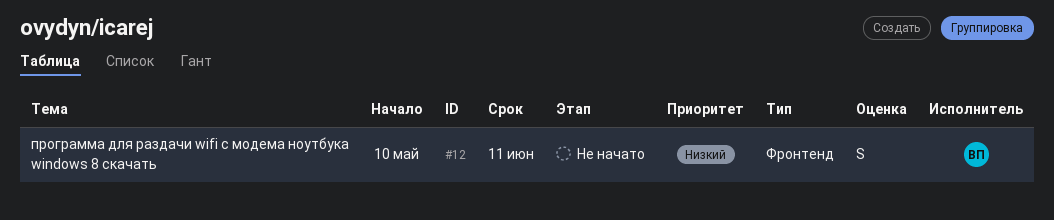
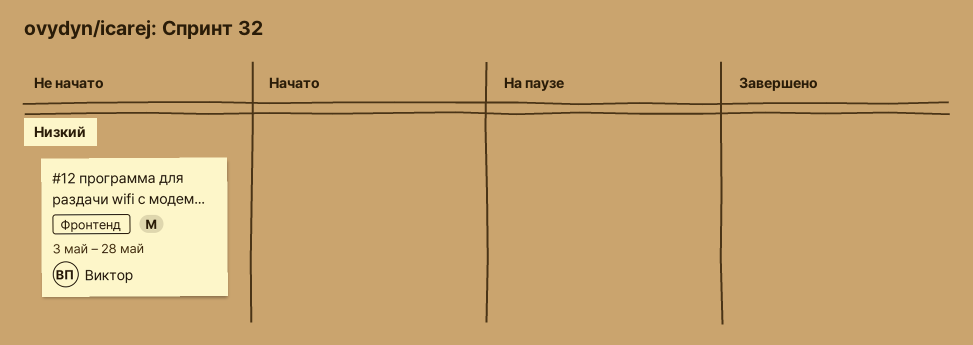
#12, estimate: S -> M
#12, start: May 10 -> May 3
#12, due: Jun 11 -> May 28

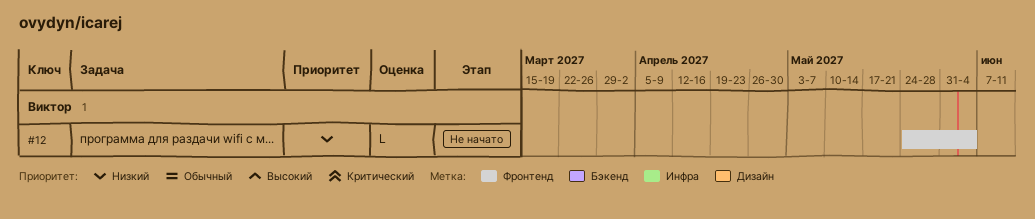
#12, estimate: M -> L
#12, start: May 3 -> May 24
#12, due: May 28 -> Jun 4

